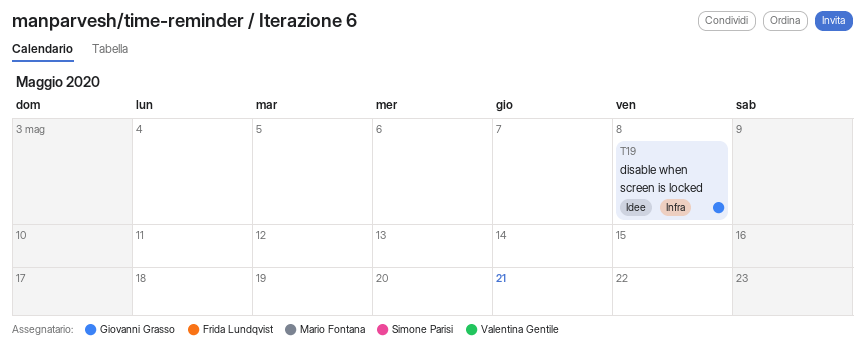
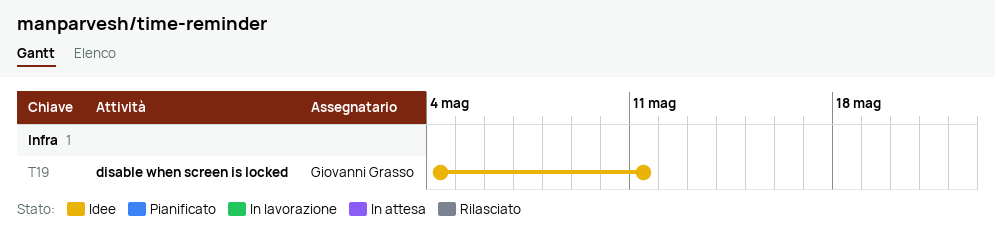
T19, due: May 8 -> May 11

